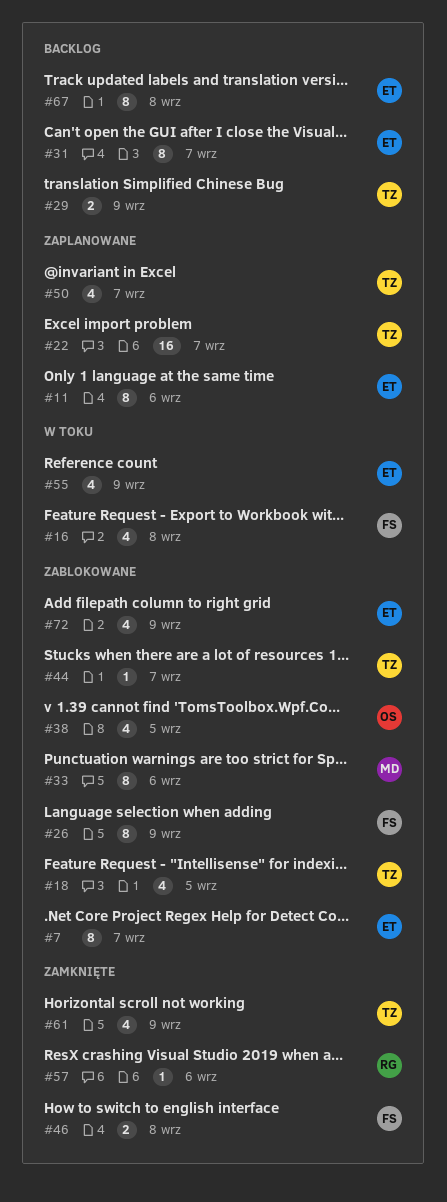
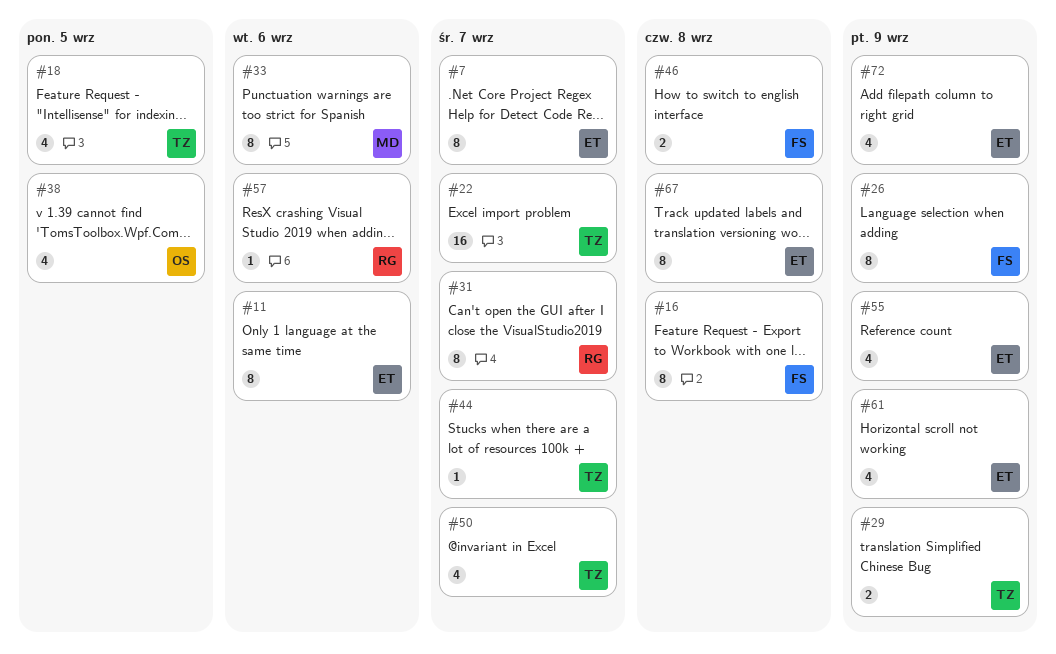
#16, estimate: 4 -> 8
#31, owner: ET -> RG
#61, owner: TZ -> ET

